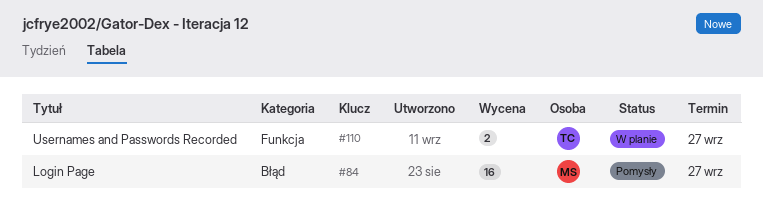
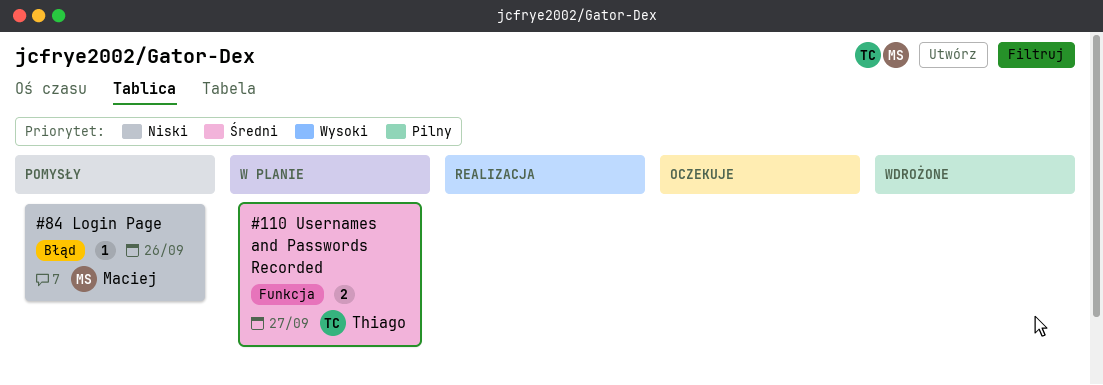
#84, estimate: 16 -> 1
#84, due: Sep 27 -> Sep 26

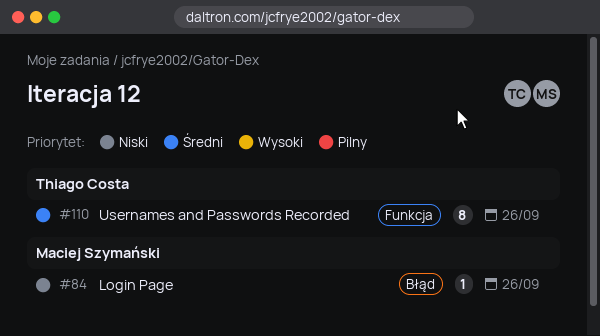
#110, estimate: 2 -> 8
#110, due: Sep 27 -> Sep 26

